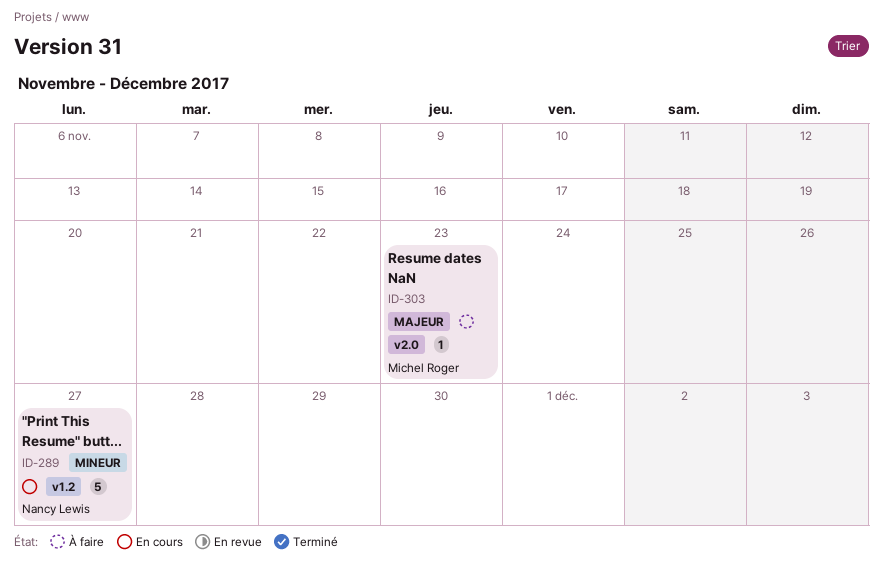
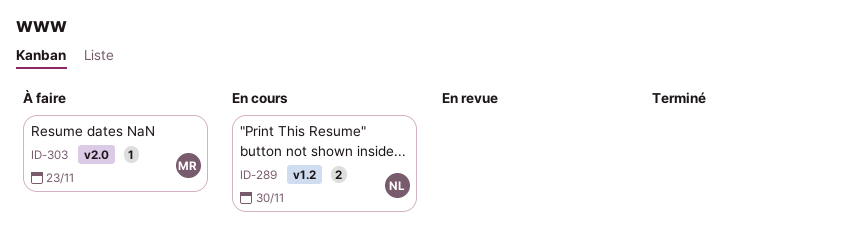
ID-289, estimate: 5 -> 2
ID-289, due: Nov 27 -> Nov 30

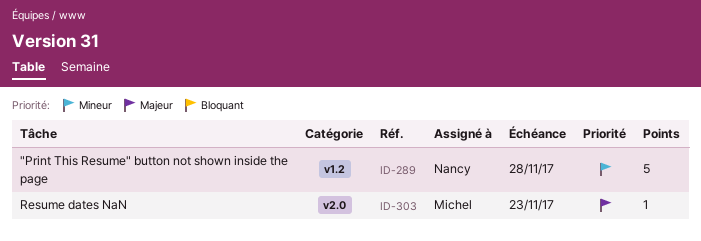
ID-289, estimate: 2 -> 5
ID-289, due: Nov 30 -> Nov 28

